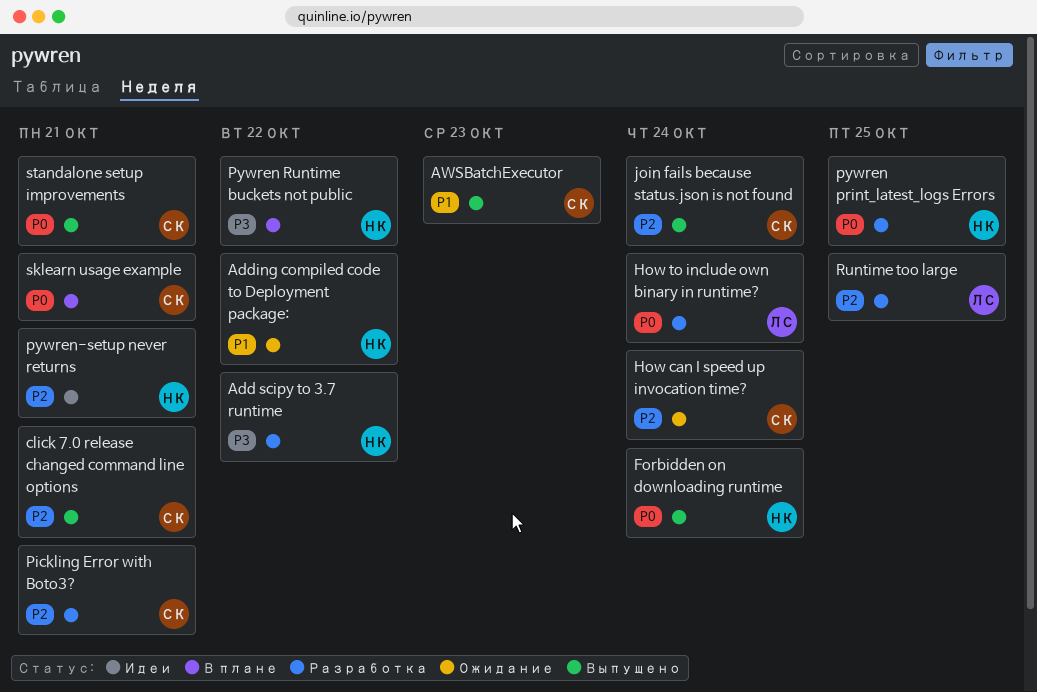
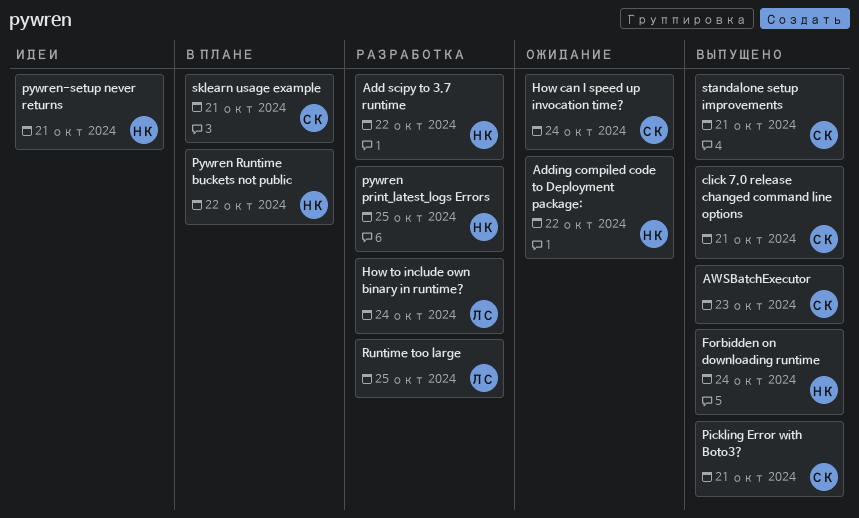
join fails because status.json is not found: present -> none
Pickling Error with Boto3?, status: Разработка -> Выпущено

